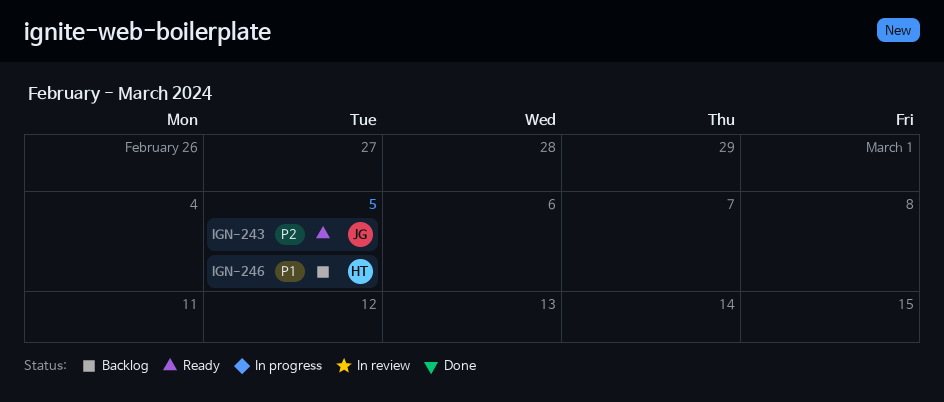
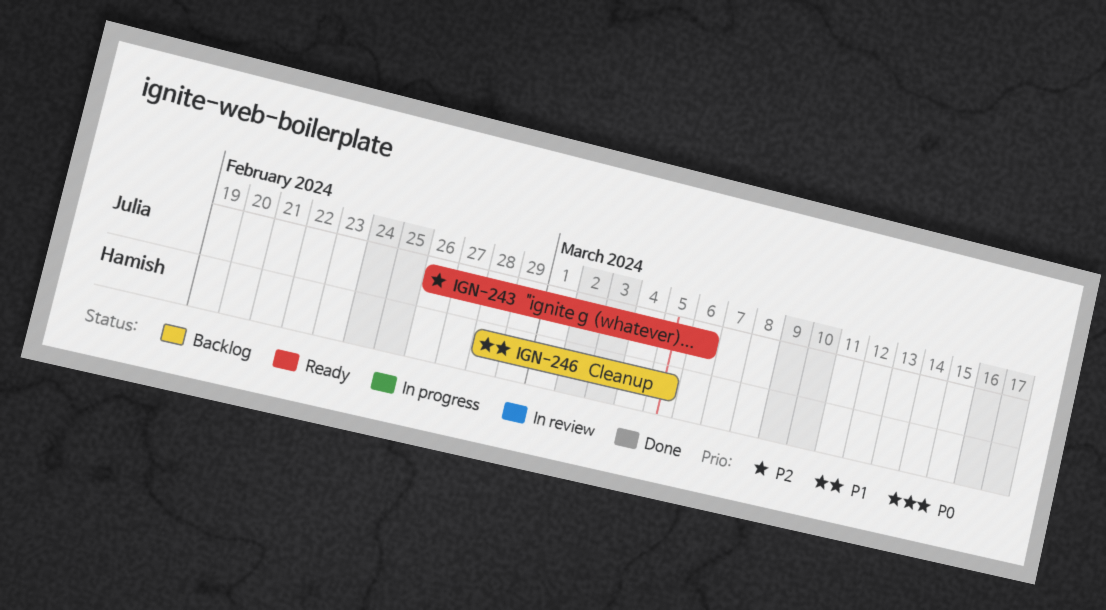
IGN-243, due: Mar 5 -> Mar 6

